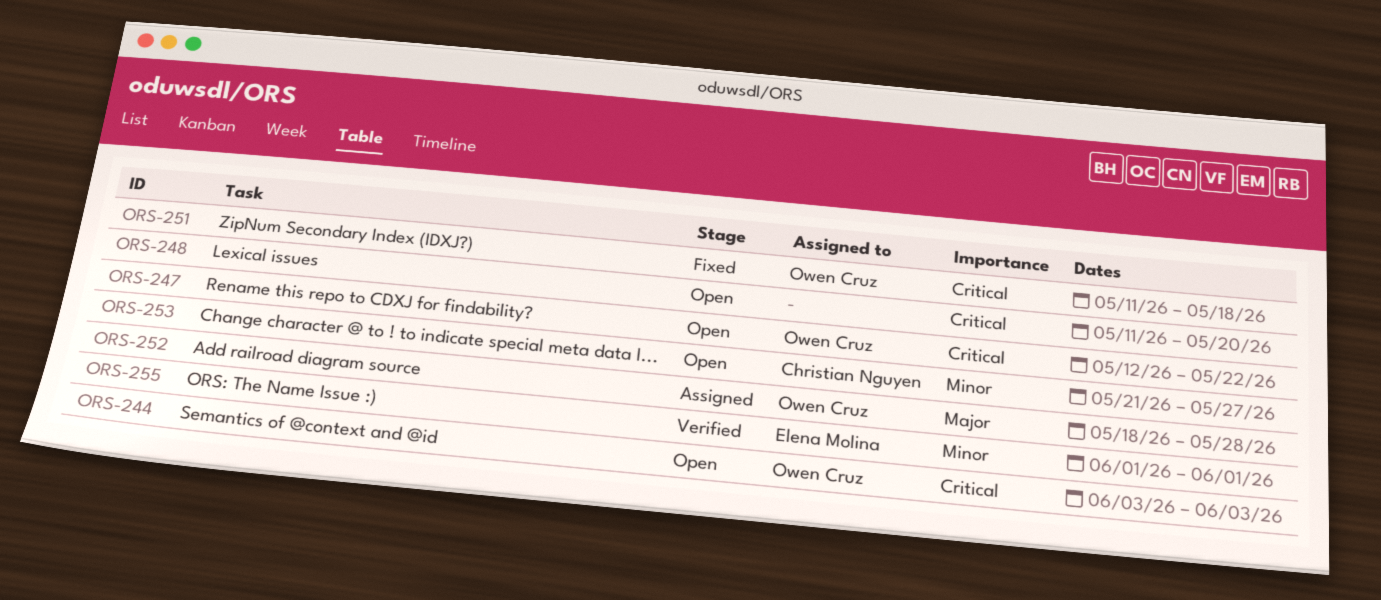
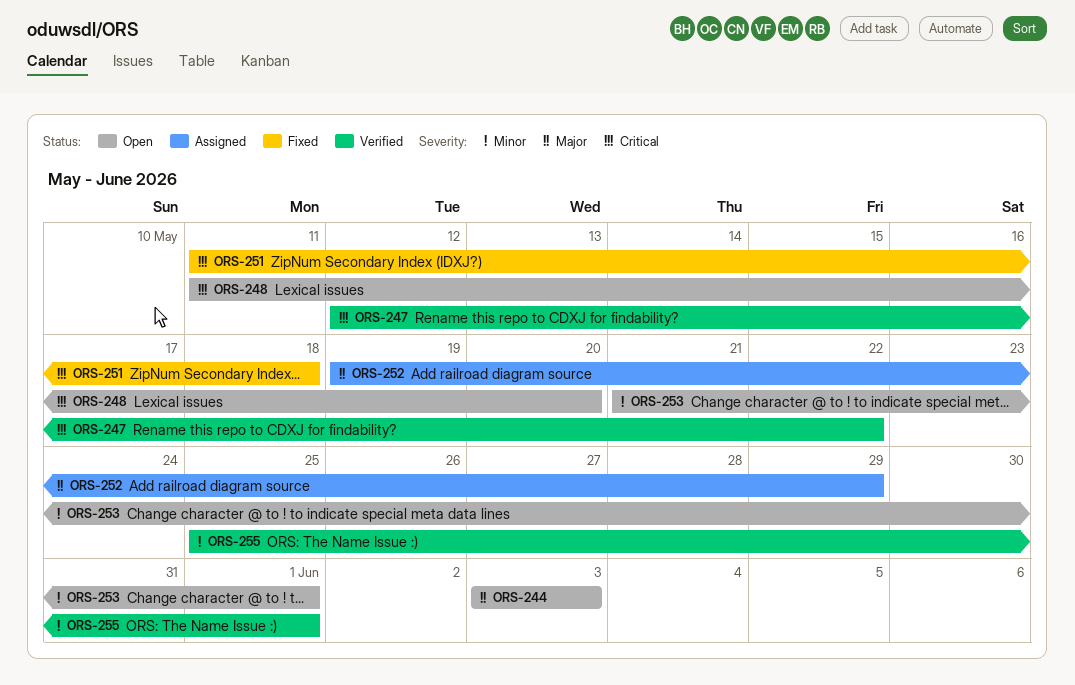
ORS-244, priority: Critical -> Major
ORS-247, status: Open -> Verified
ORS-252, start: May 18 -> May 19
ORS-252, due: May 28 -> May 29
ORS-253, due: May 27 -> Jun 1
ORS-255, start: Jun 1 -> May 25

